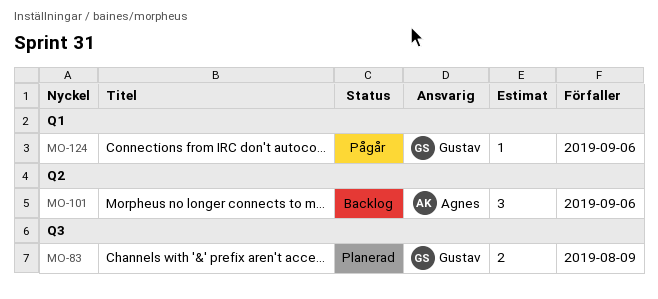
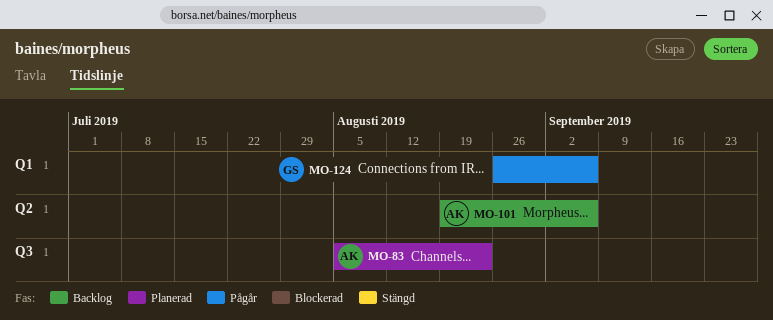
MO-83, owner: Gustav -> Agnes
MO-83, due: Aug 9 -> Aug 23

